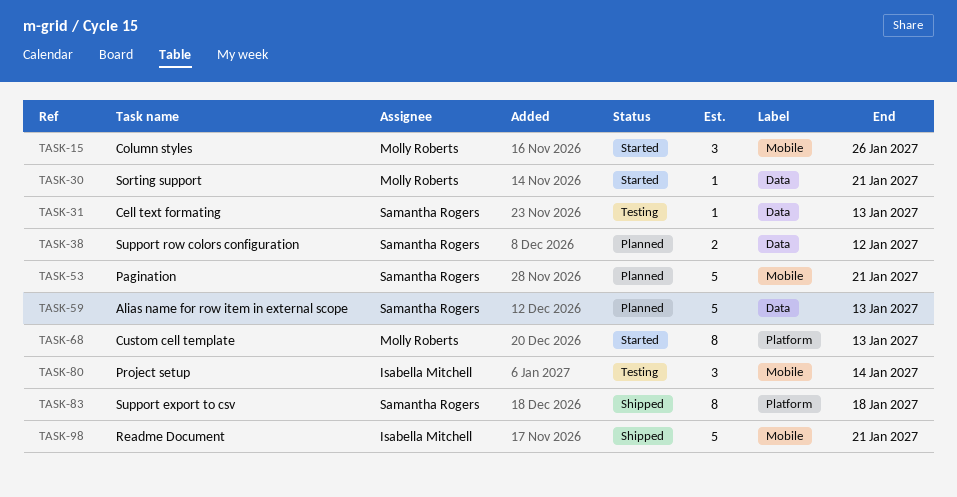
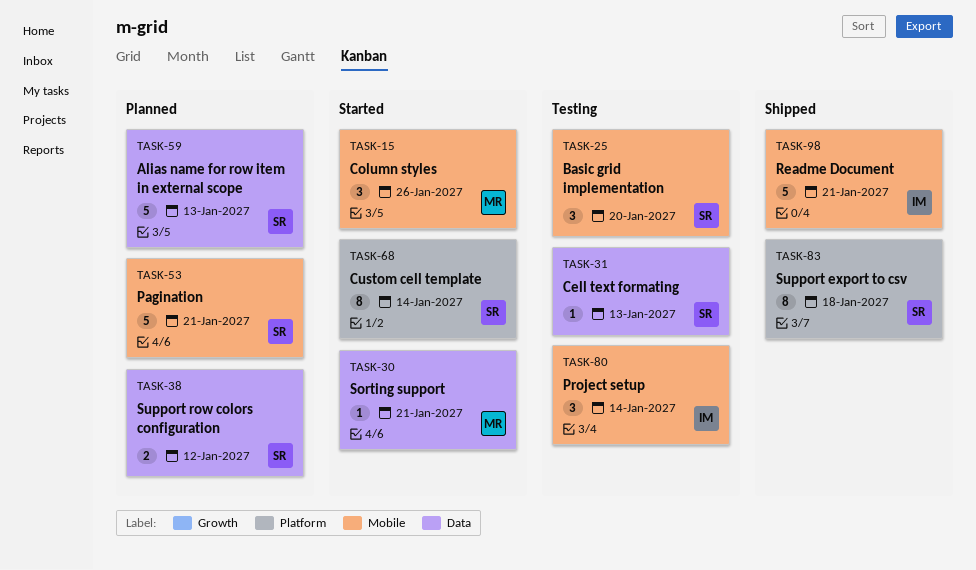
TASK-25: none -> present
TASK-68, owner: Molly Roberts -> Samantha Rogers
TASK-68, due: Jan 13 -> Jan 14

